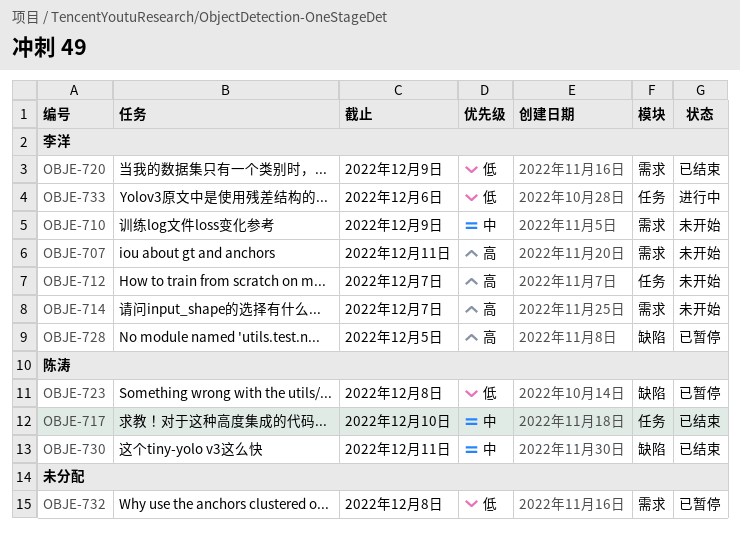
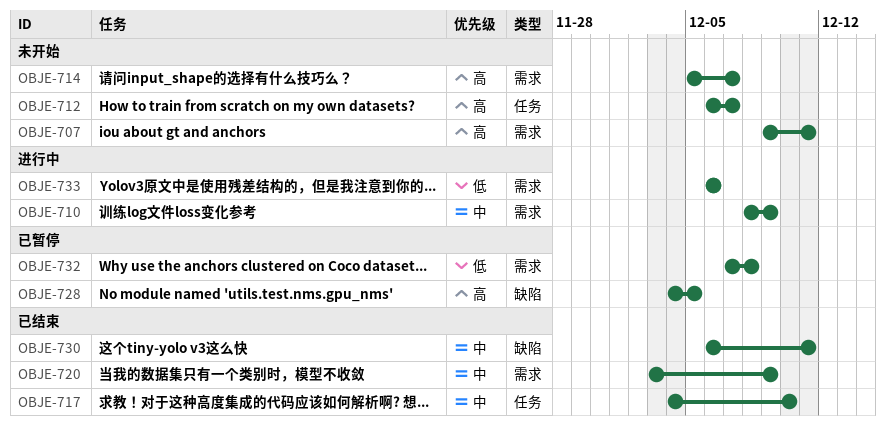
OBJE-710, status: 未开始 -> 进行中
OBJE-720, priority: 低 -> 中
OBJE-723: present -> none
OBJE-733, label: 任务 -> 需求

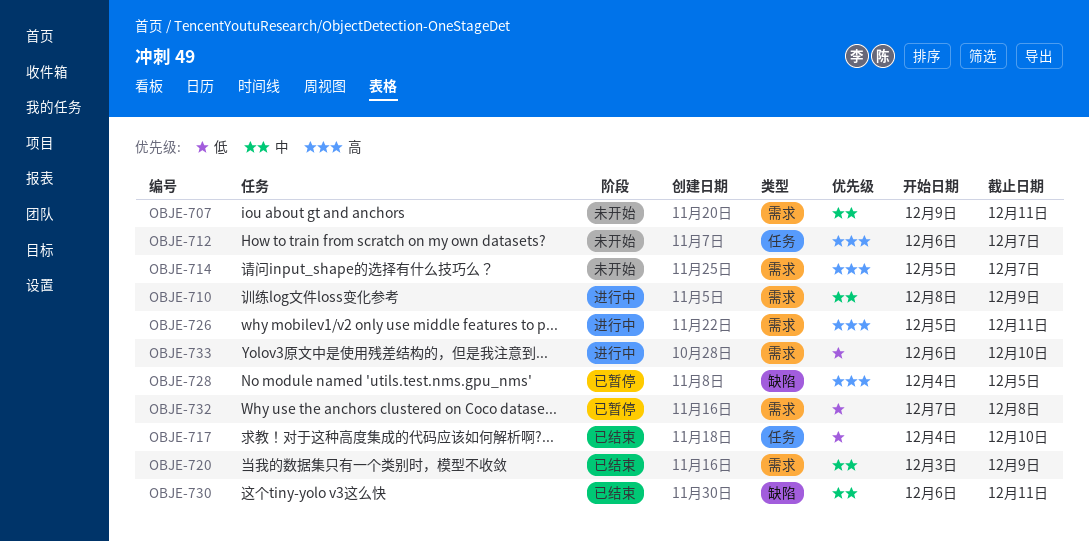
OBJE-707, priority: 高 -> 中
OBJE-717, priority: 中 -> 低
OBJE-726: none -> present
OBJE-733, due: Dec 6 -> Dec 10

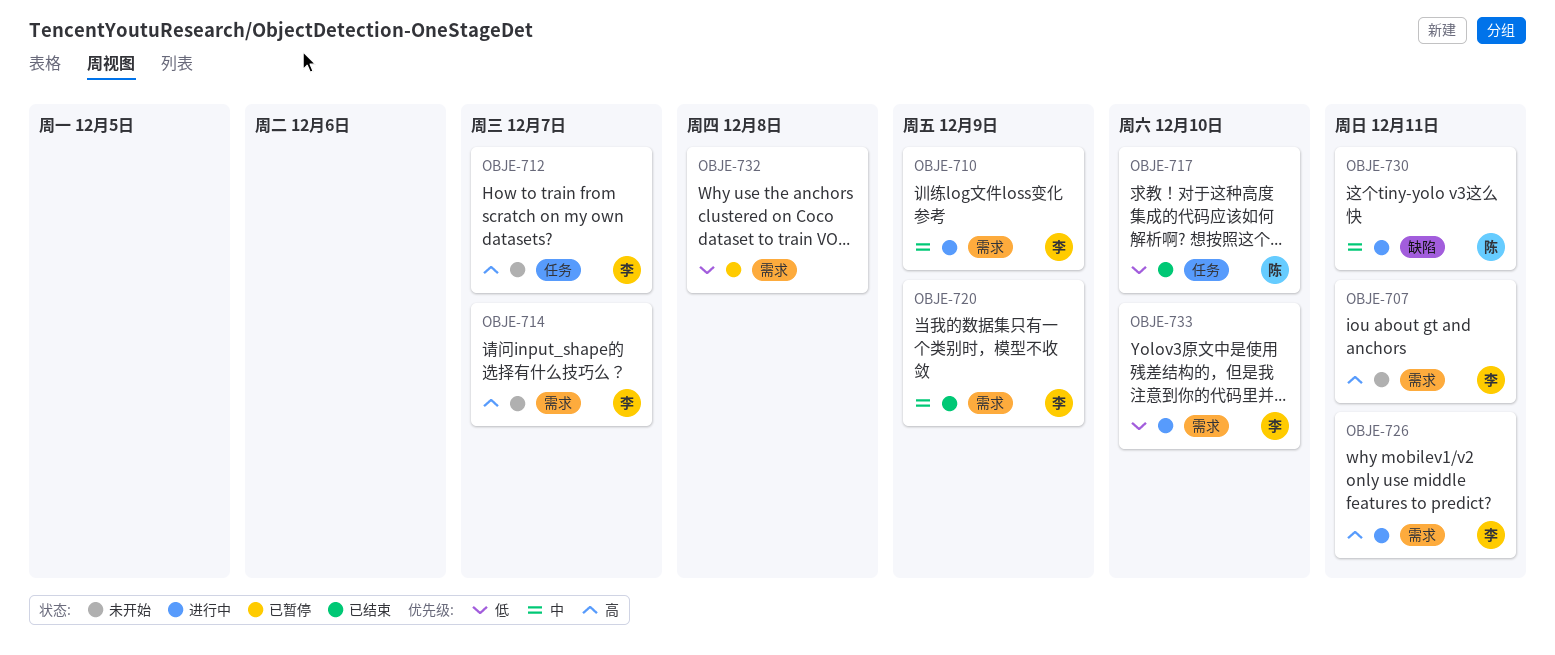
OBJE-707, priority: 中 -> 高
OBJE-728: present -> none
OBJE-730, status: 已结束 -> 进行中

